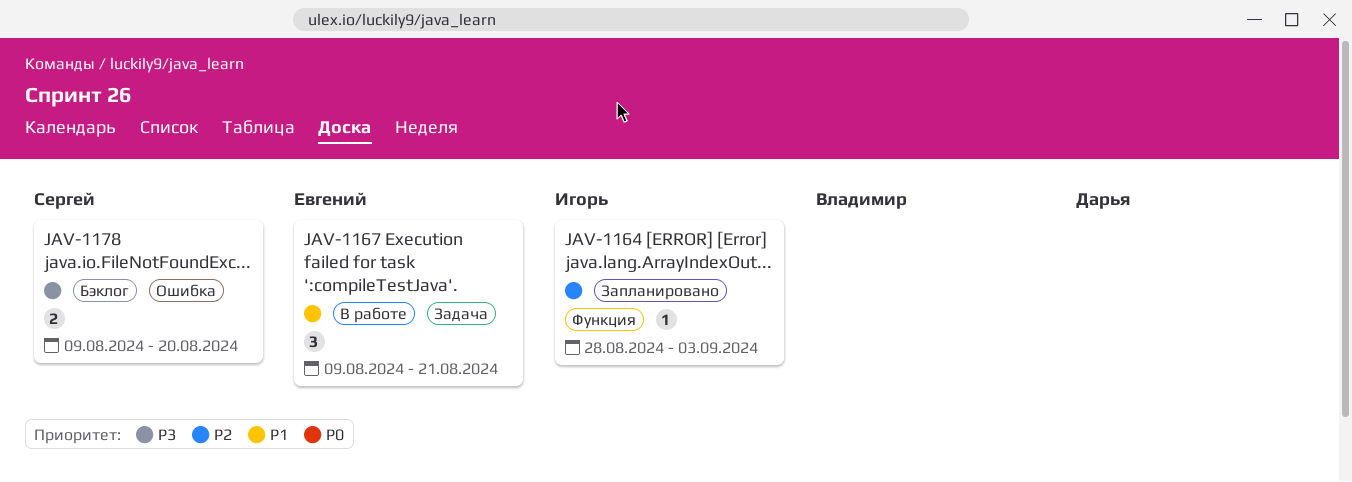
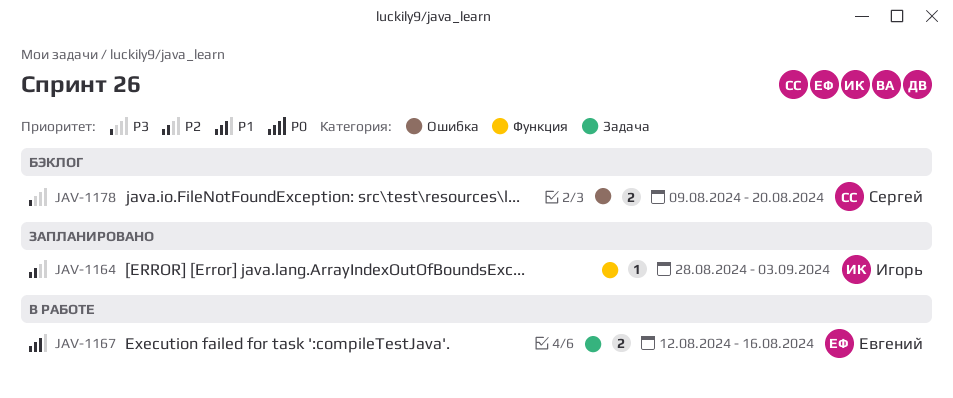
JAV-1167, estimate: 3 -> 2
JAV-1167, start: Aug 9 -> Aug 12
JAV-1167, due: Aug 21 -> Aug 16

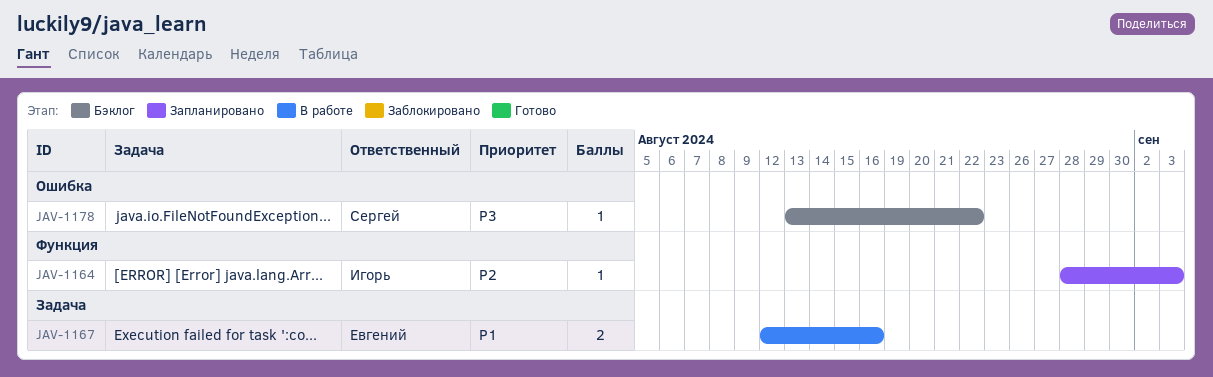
JAV-1178, estimate: 2 -> 1
JAV-1178, start: Aug 9 -> Aug 13
JAV-1178, due: Aug 20 -> Aug 22

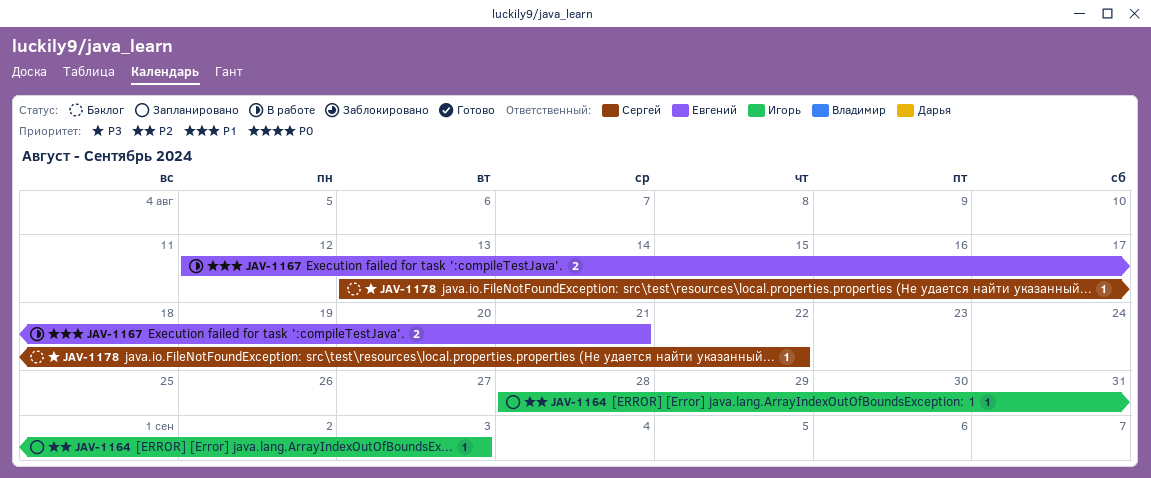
JAV-1167, due: Aug 16 -> Aug 21

